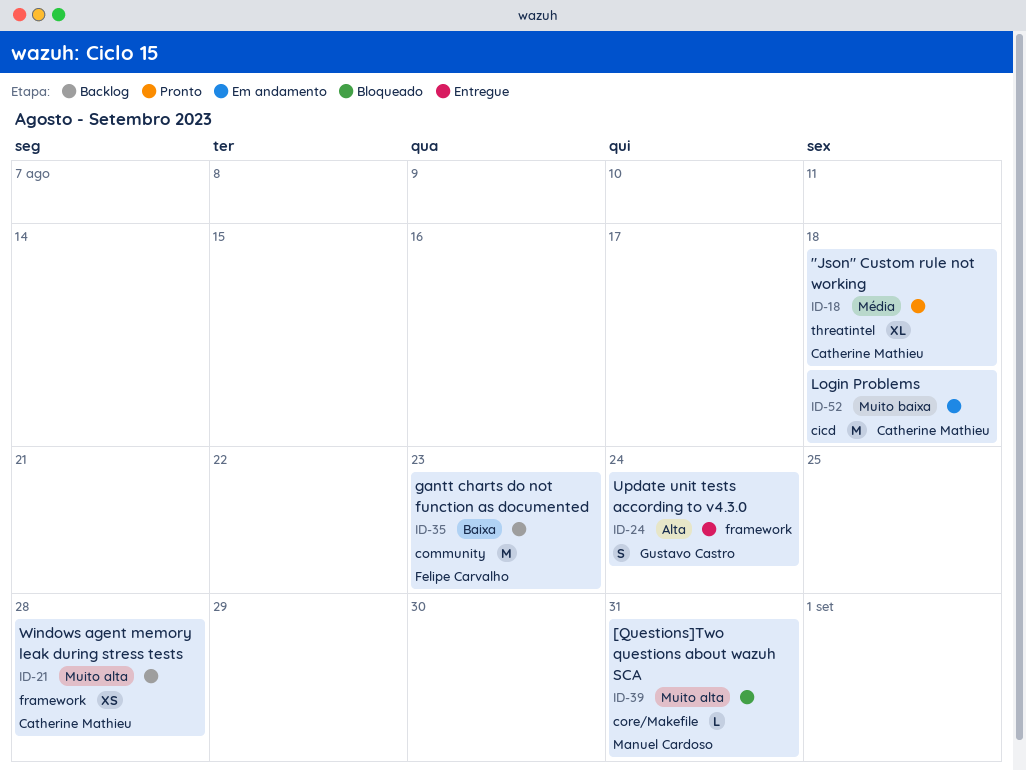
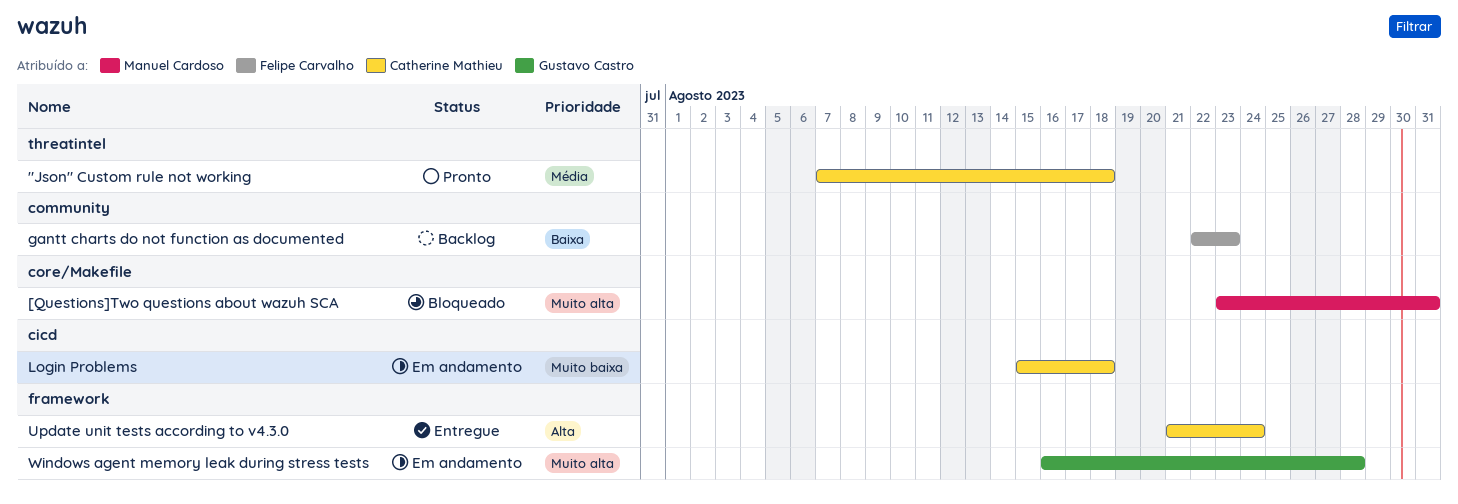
Update unit tests according to v4.3.0, owner: Gustavo Castro -> Catherine Mathieu
Windows agent memory leak during stress tests, status: Backlog -> Em andamento
Windows agent memory leak during stress tests, owner: Catherine Mathieu -> Gustavo Castro

